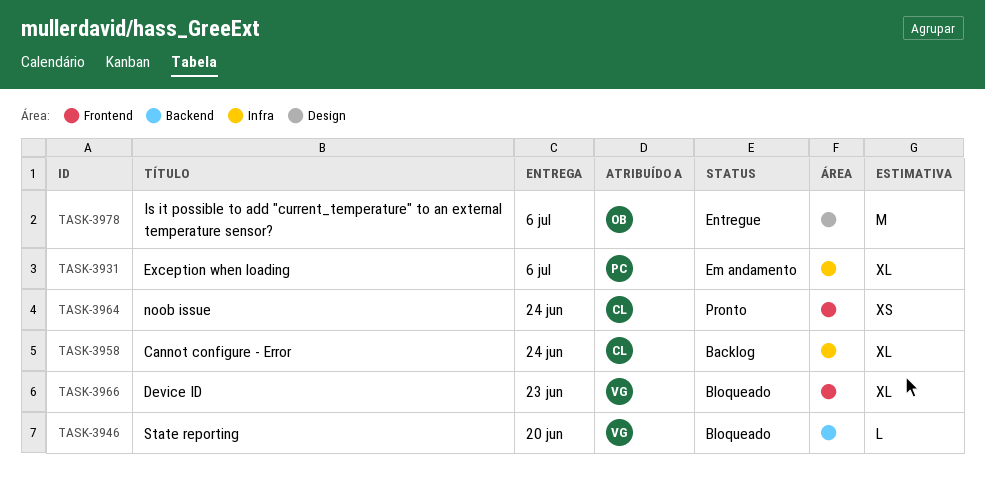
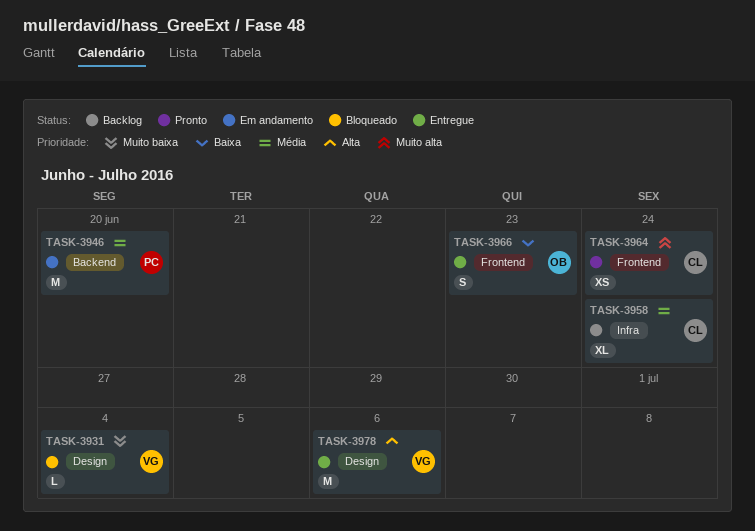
TASK-3931, status: Em andamento -> Bloqueado
TASK-3931, owner: PC -> VG
TASK-3931, label: Infra -> Design
TASK-3931, estimate: XL -> L
TASK-3931, due: Jul 6 -> Jul 4
TASK-3946, status: Bloqueado -> Em andamento
TASK-3946, owner: VG -> PC
TASK-3946, estimate: L -> M
TASK-3966, status: Bloqueado -> Entregue
TASK-3966, owner: VG -> OB
TASK-3966, estimate: XL -> S
TASK-3978, owner: OB -> VG

